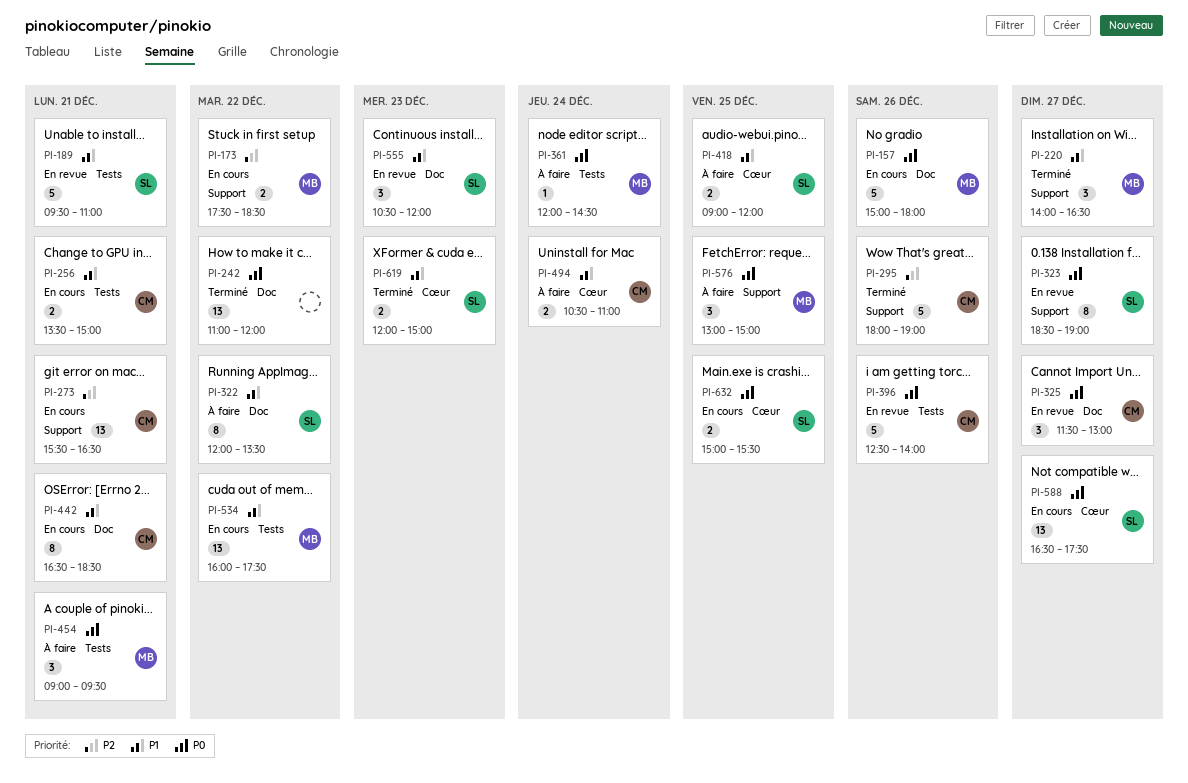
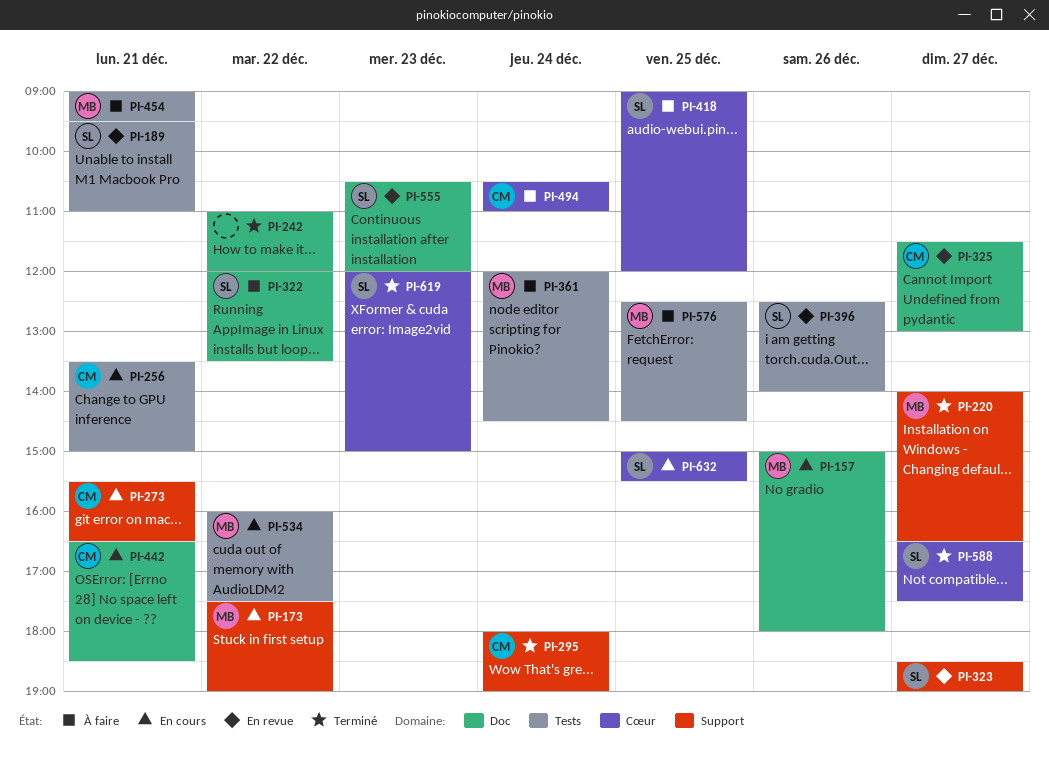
PI-173, ends: 18:30 -> 19:00
PI-295, day: Dec 26 -> Dec 24
PI-396, owner: CM -> SL
PI-576, label: Support -> Tests
PI-576, begins: 13:00 -> 12:30
PI-576, ends: 15:00 -> 14:30
PI-588, status: En cours -> Terminé

